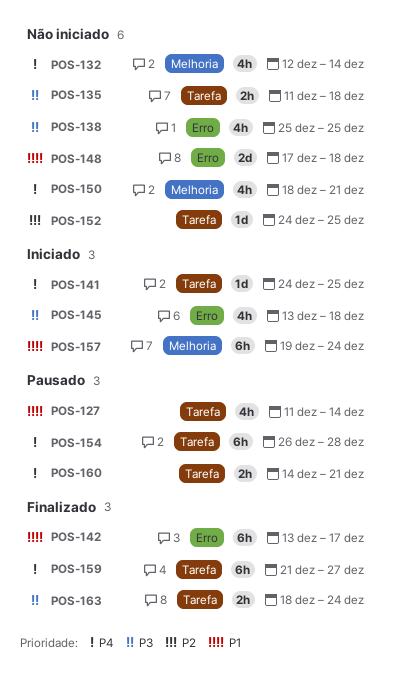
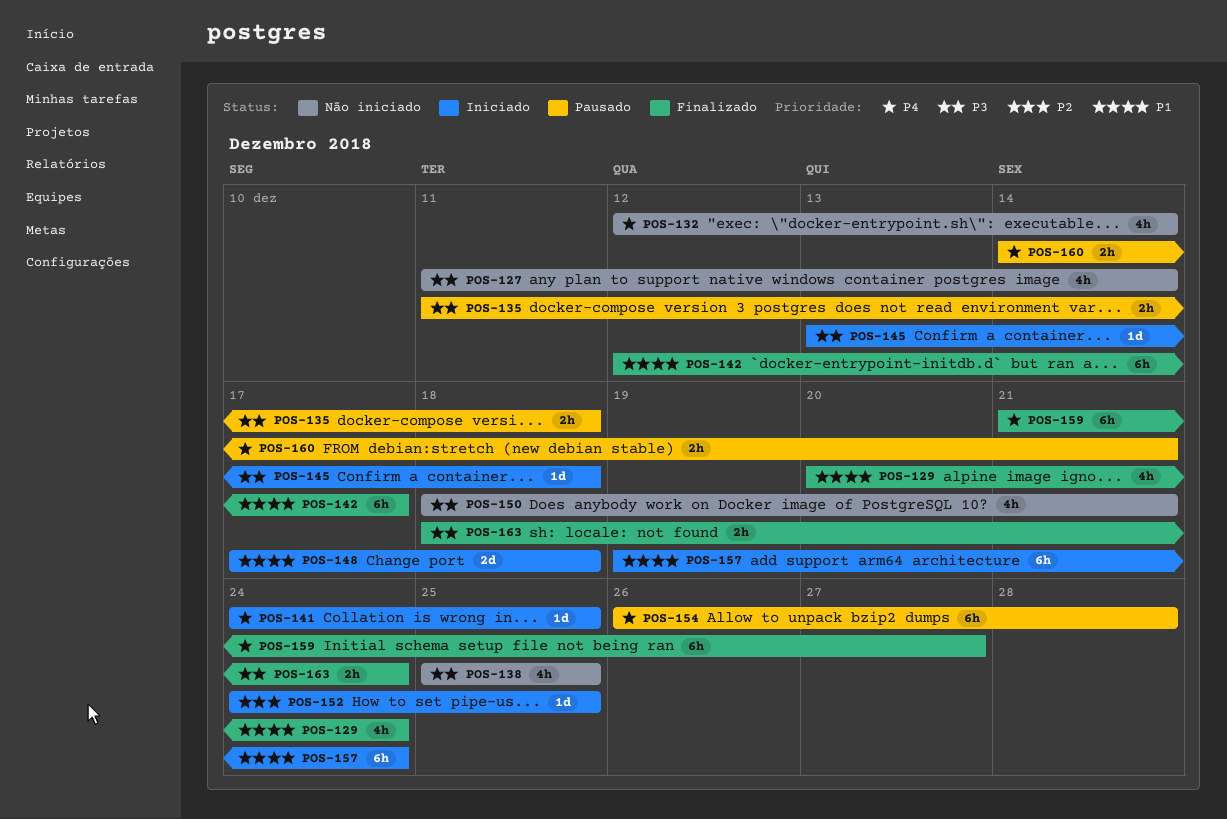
POS-127, status: Pausado -> Não iniciado
POS-127, priority: P1 -> P3
POS-129: none -> present
POS-135, status: Não iniciado -> Pausado
POS-142, start: Dec 13 -> Dec 12
POS-145, estimate: 4h -> 1d
POS-148, status: Não iniciado -> Iniciado
POS-150, priority: P4 -> P3
POS-152, status: Não iniciado -> Iniciado

